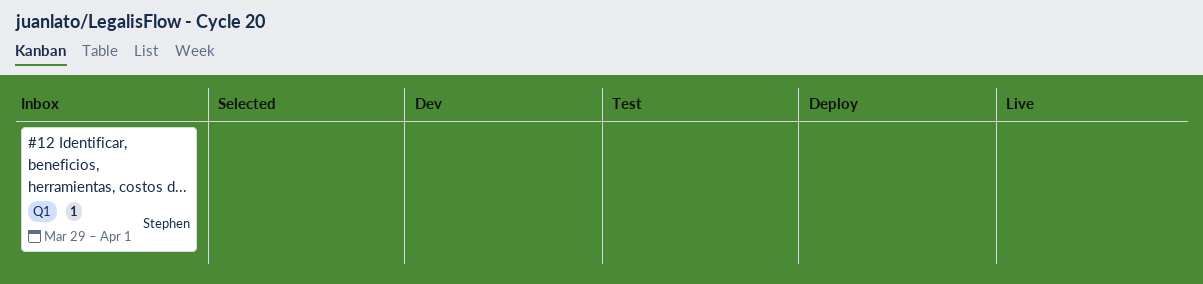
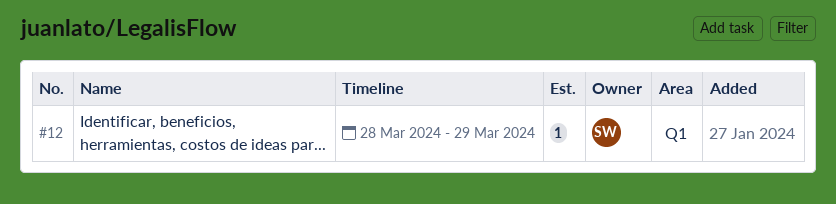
#12, start: Mar 29 -> Mar 28
#12, due: Apr 1 -> Mar 29

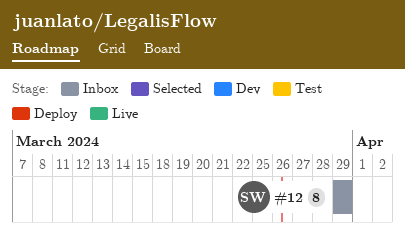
#12, estimate: 1 -> 8
#12, start: Mar 28 -> Mar 29

